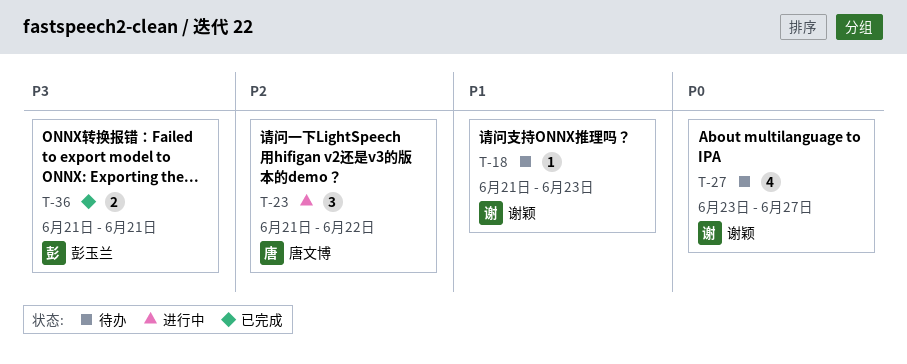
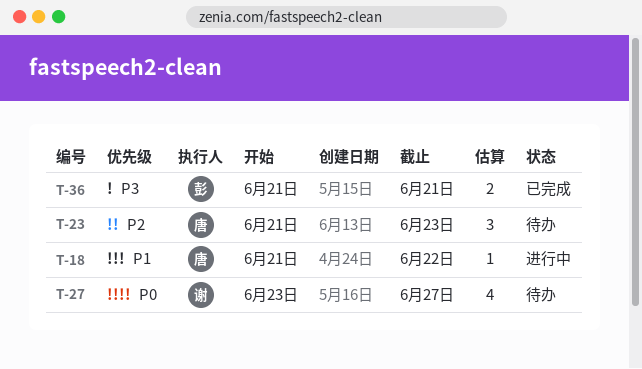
T-18, status: 待办 -> 进行中
T-18, owner: 谢颖 -> 唐文博
T-18, due: Jun 23 -> Jun 22
T-23, status: 进行中 -> 待办
T-23, due: Jun 22 -> Jun 23

